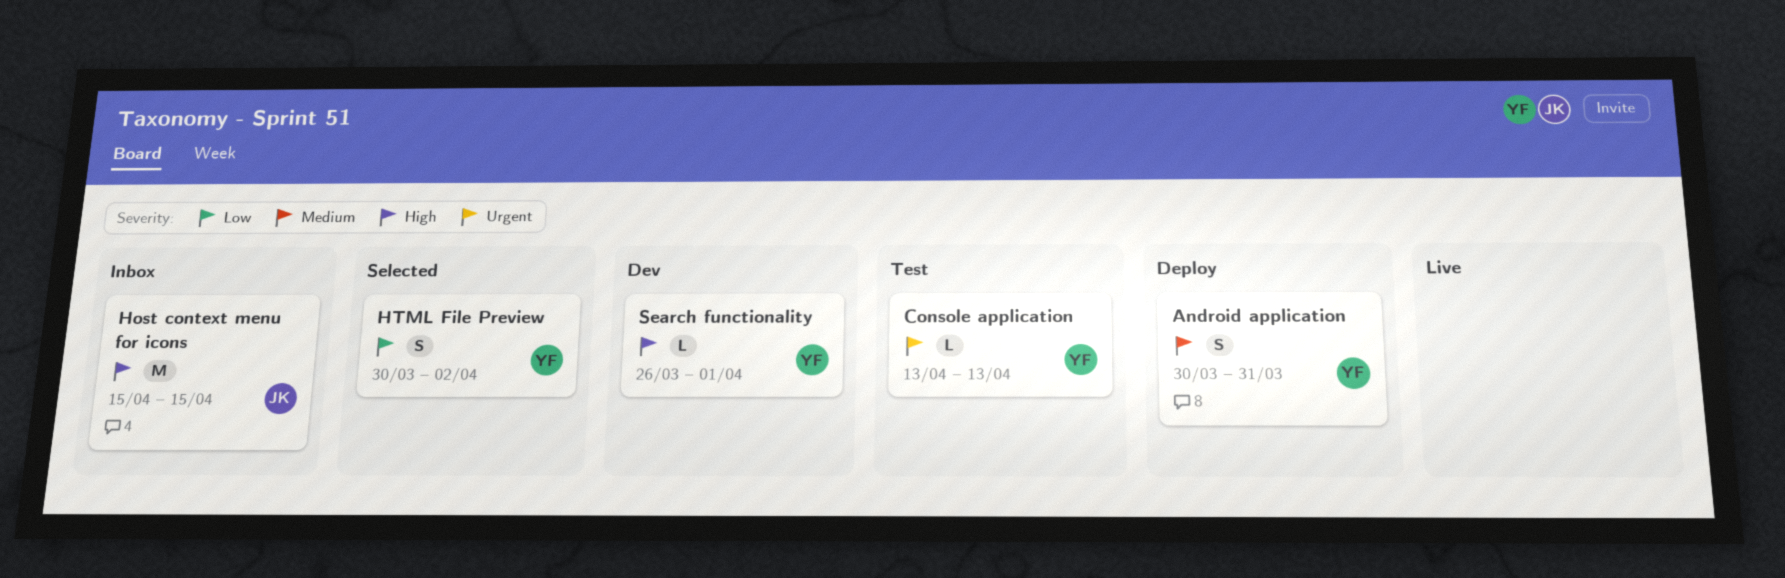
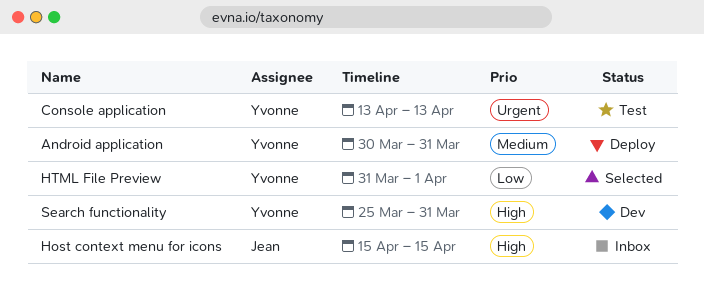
HTML File Preview, start: Mar 30 -> Mar 31
HTML File Preview, due: Apr 2 -> Apr 1
Search functionality, start: Mar 26 -> Mar 25
Search functionality, due: Apr 1 -> Mar 31

